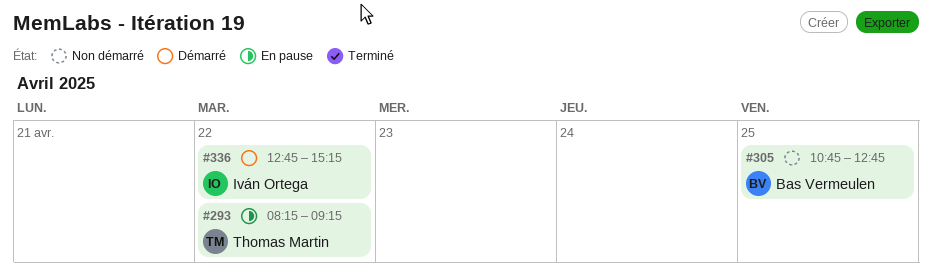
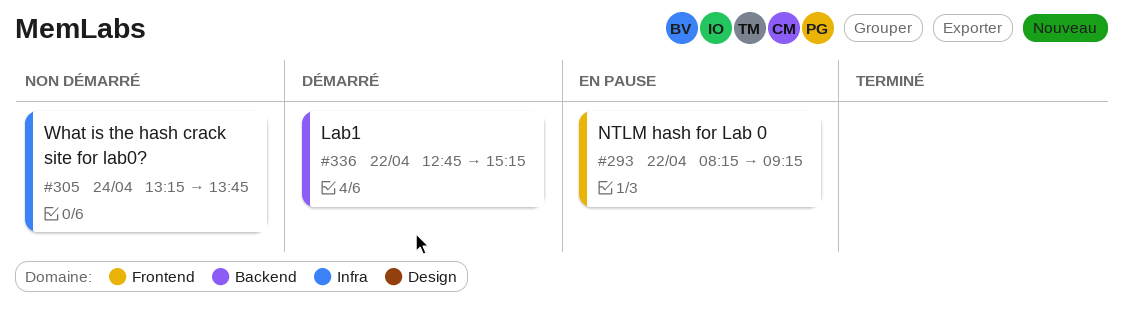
#305, day: Apr 25 -> Apr 24
#305, begins: 10:45 -> 13:15
#305, ends: 12:45 -> 13:45

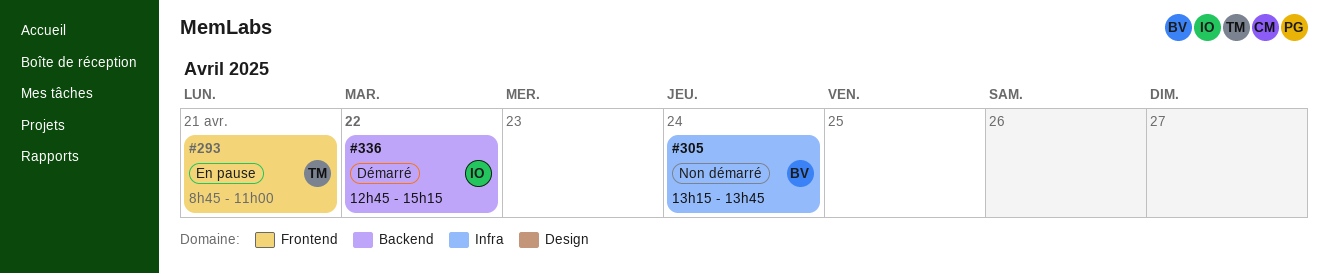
#293, day: Apr 22 -> Apr 21
#293, begins: 08:15 -> 08:45
#293, ends: 09:15 -> 11:00

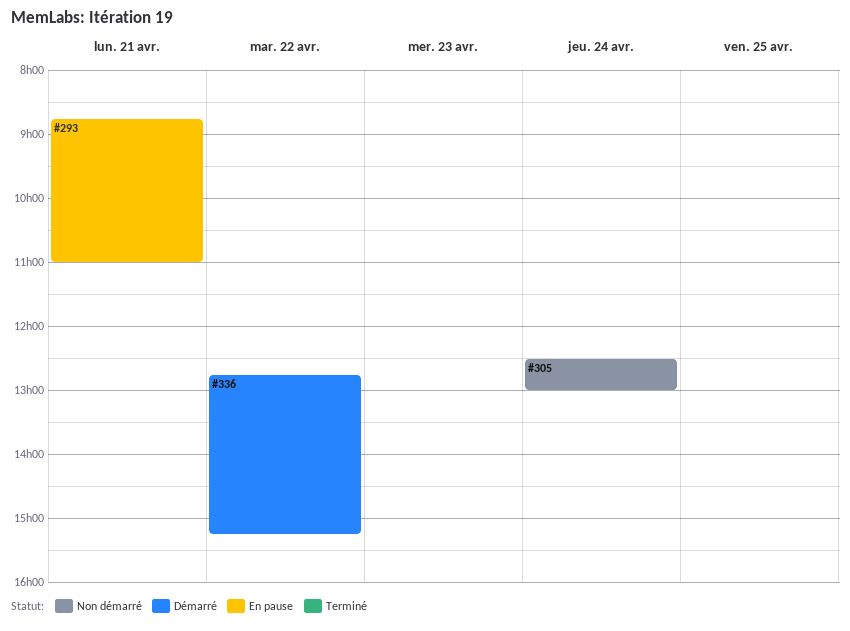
#305, begins: 13:15 -> 12:30
#305, ends: 13:45 -> 13:00

